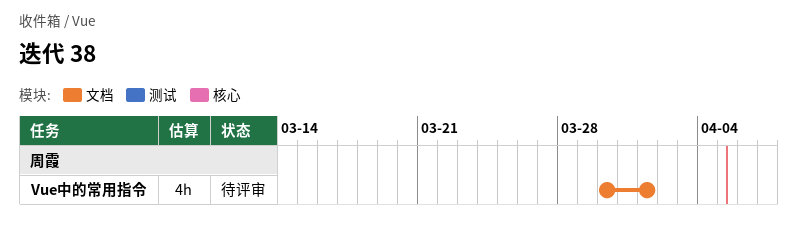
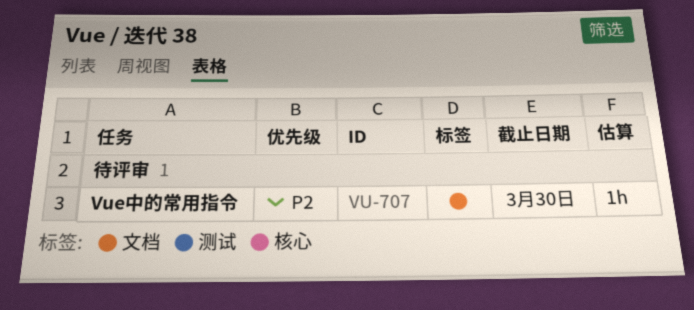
Vue中的常用指令, estimate: 4h -> 1h
Vue中的常用指令, due: Apr 1 -> Mar 30

